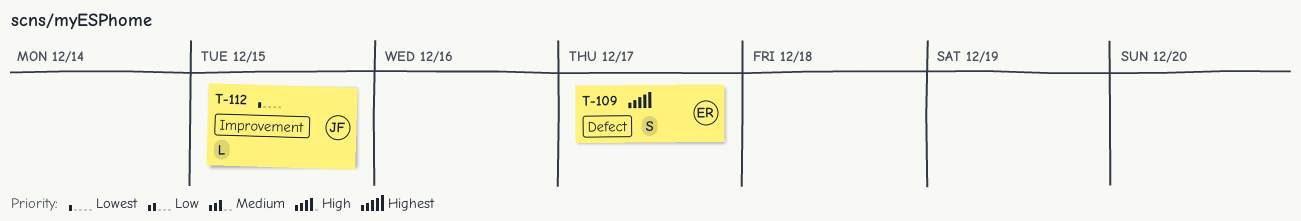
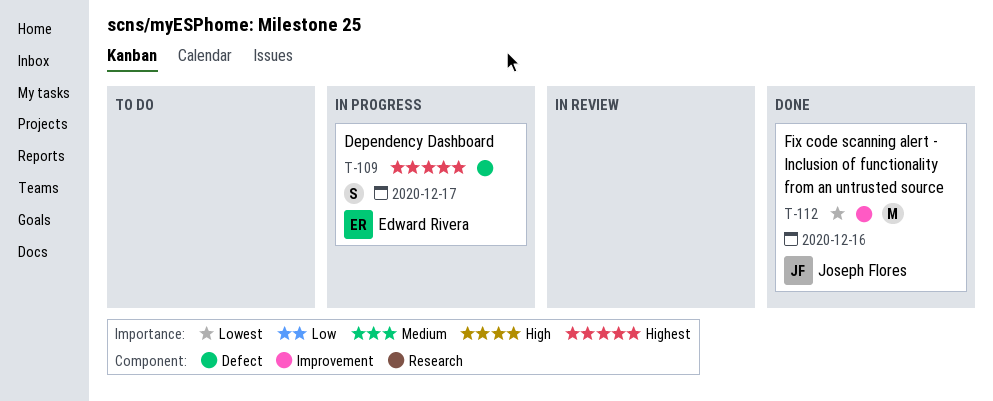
T-112, estimate: L -> M
T-112, due: Dec 15 -> Dec 16

